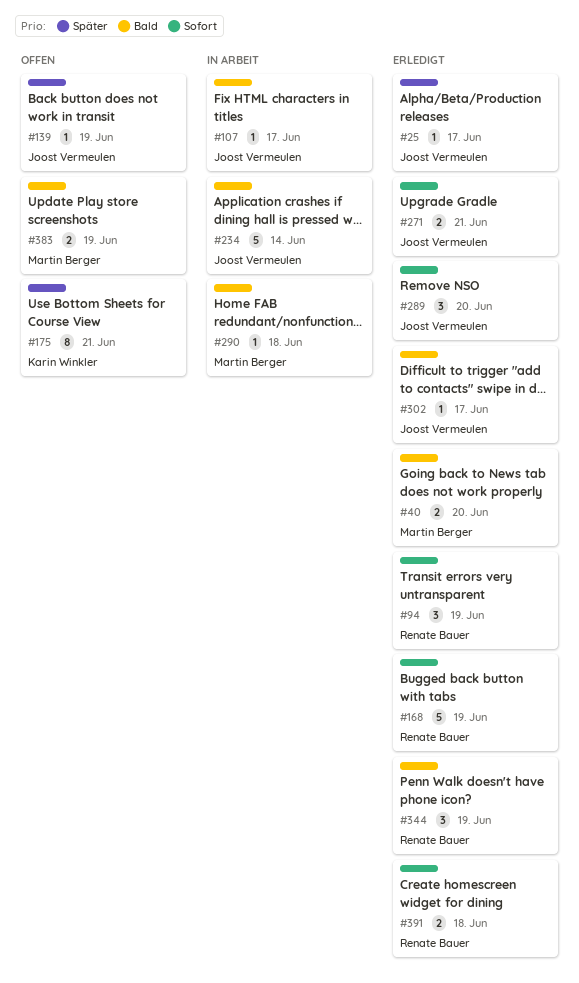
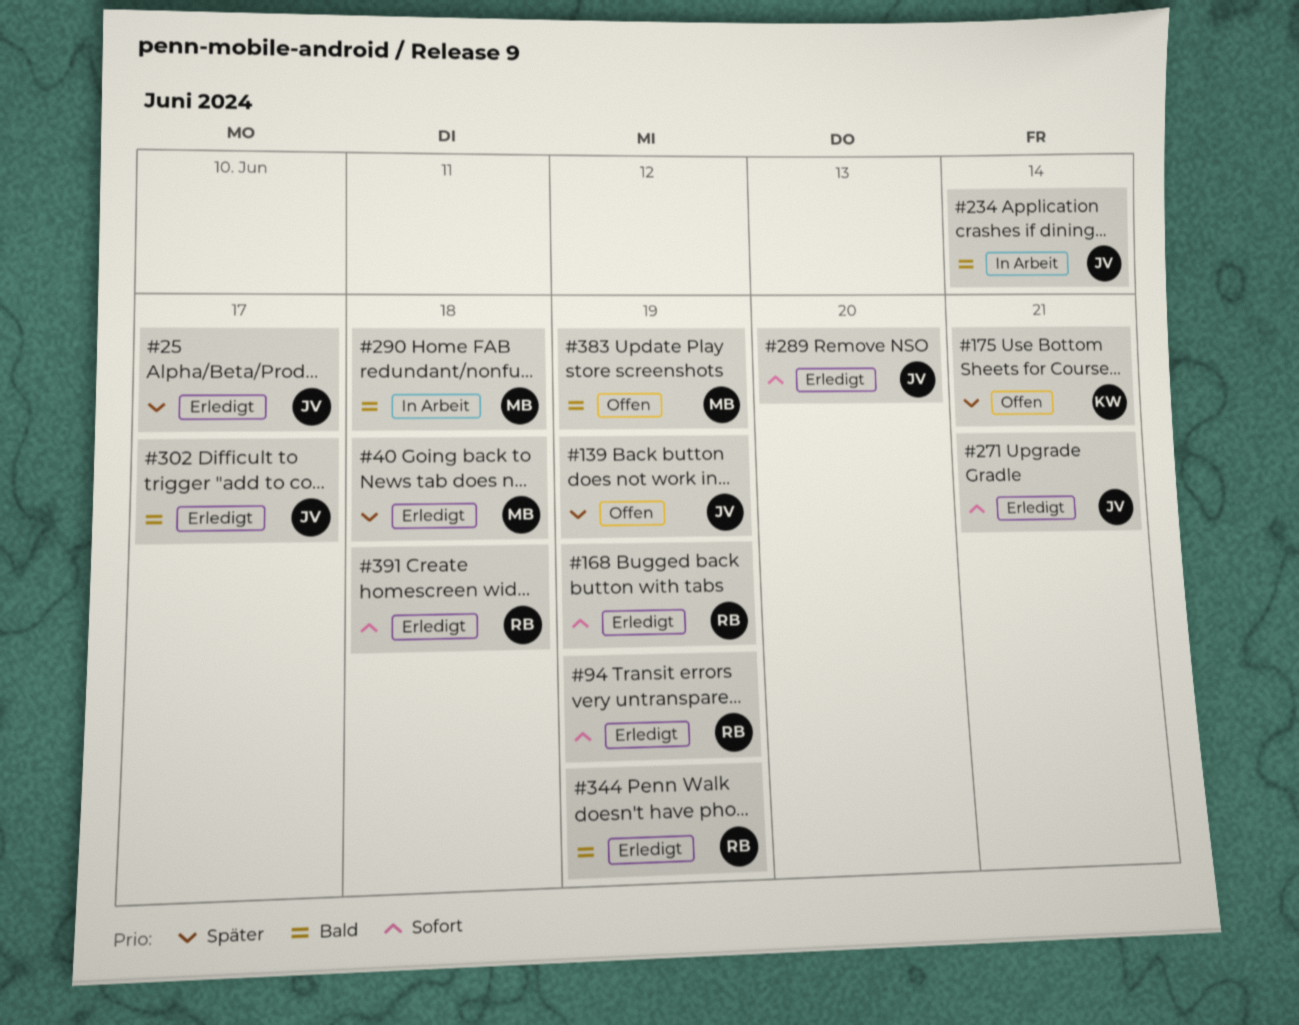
#40, priority: Bald -> Später
#40, due: Jun 20 -> Jun 18
#107: present -> none

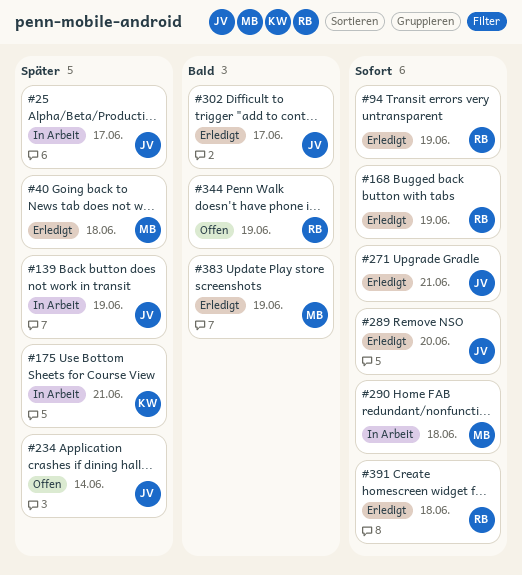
#25, status: Erledigt -> In Arbeit
#139, status: Offen -> In Arbeit
#175, status: Offen -> In Arbeit
#234, status: In Arbeit -> Offen
#234, priority: Bald -> Später
#290, priority: Bald -> Sofort
#344, status: Erledigt -> Offen
#383, status: Offen -> Erledigt

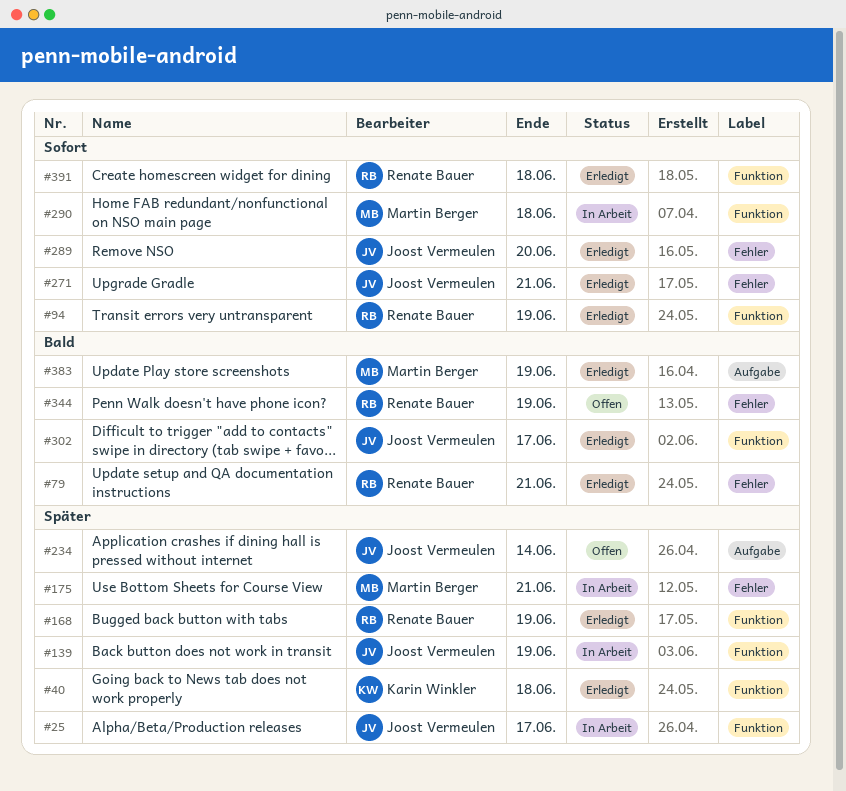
#40, owner: Martin Berger -> Karin Winkler
#79: none -> present
#168, priority: Sofort -> Später
#175, owner: Karin Winkler -> Martin Berger

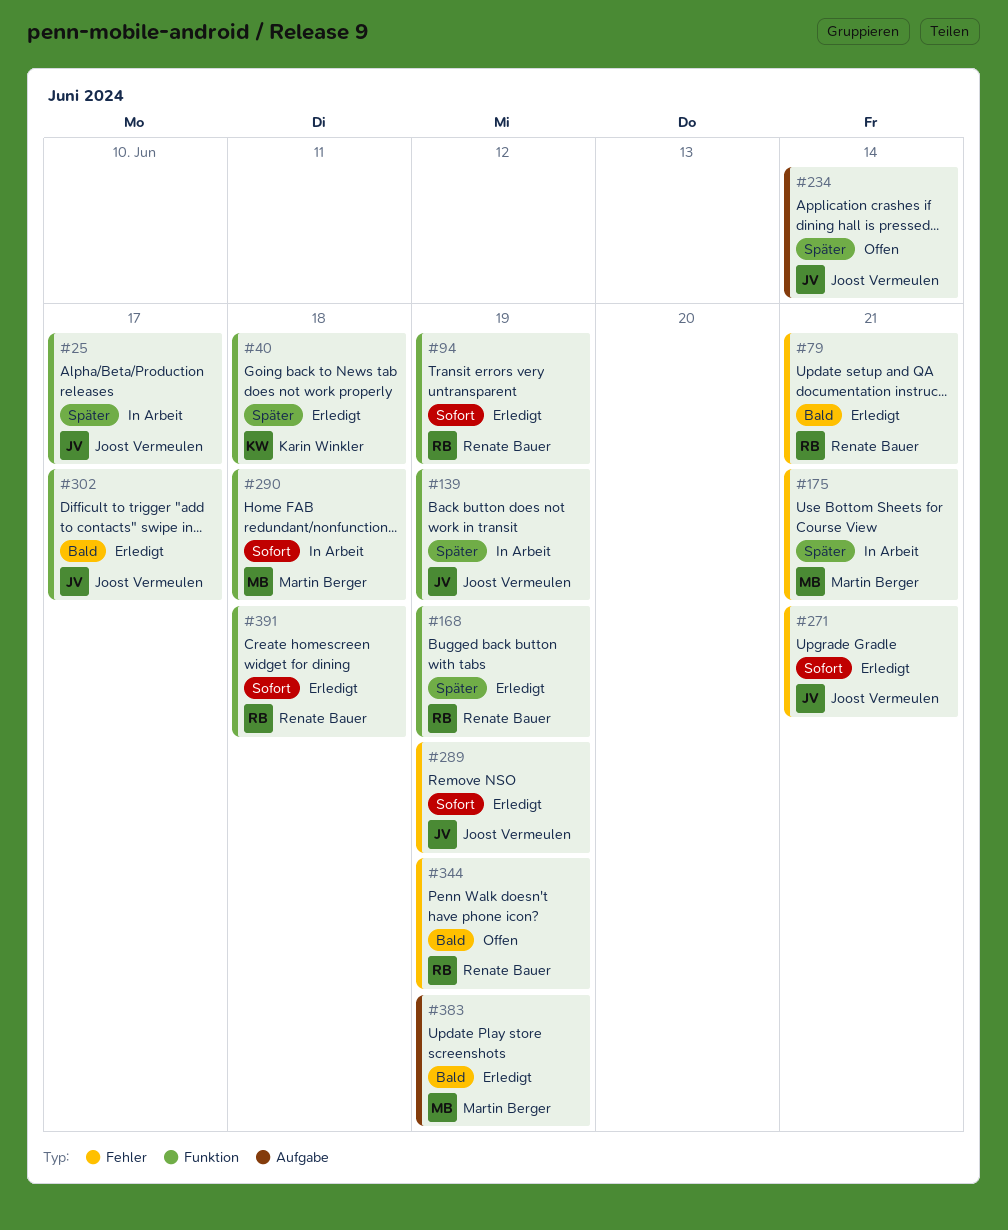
#289, due: Jun 20 -> Jun 19

